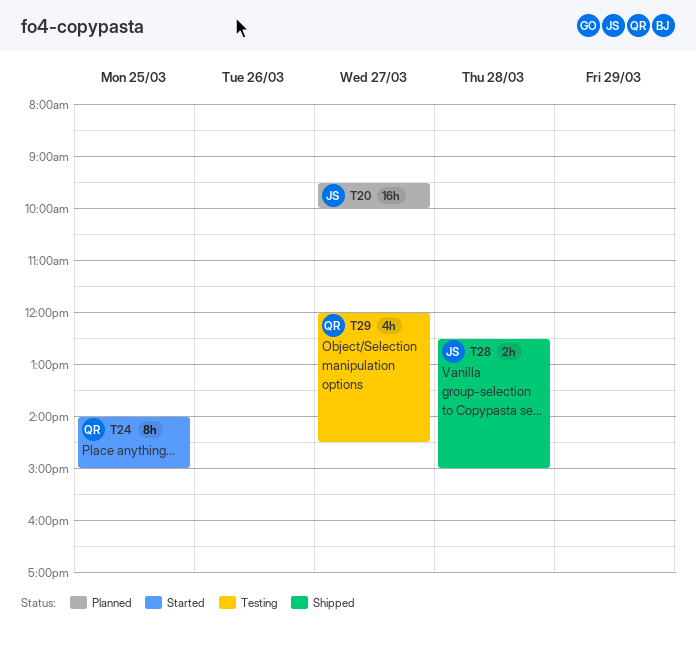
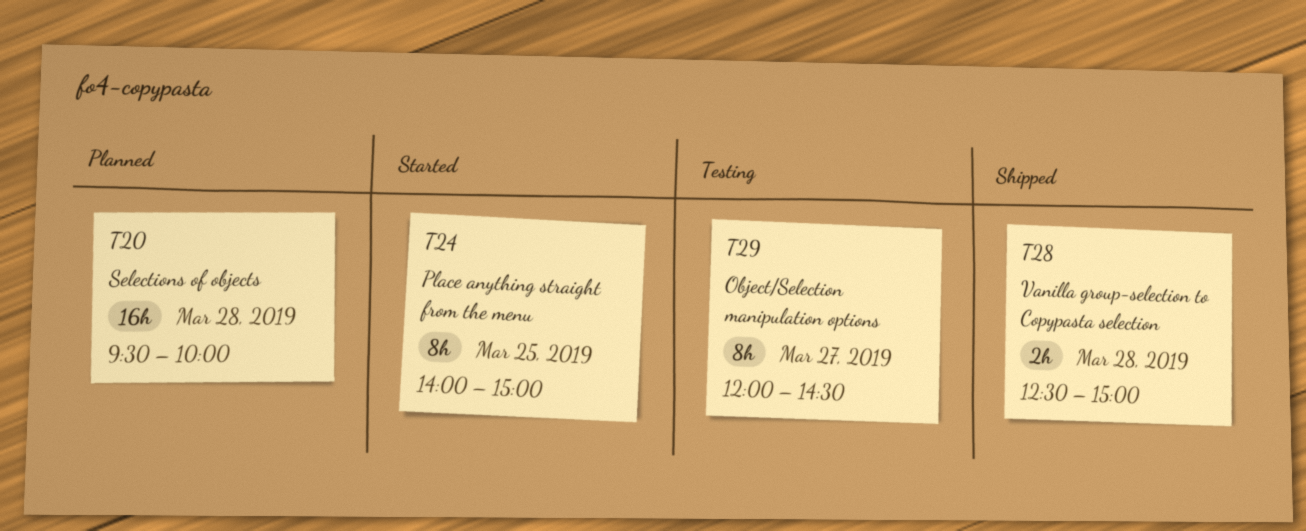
T20, day: Mar 27 -> Mar 28
T29, estimate: 4h -> 8h

